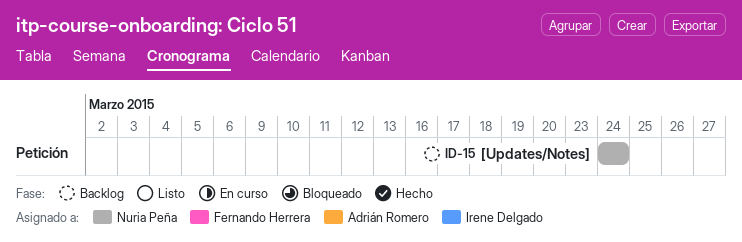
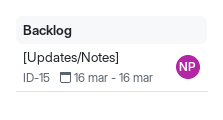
ID-15, start: Mar 24 -> Mar 16
ID-15, due: Mar 24 -> Mar 16

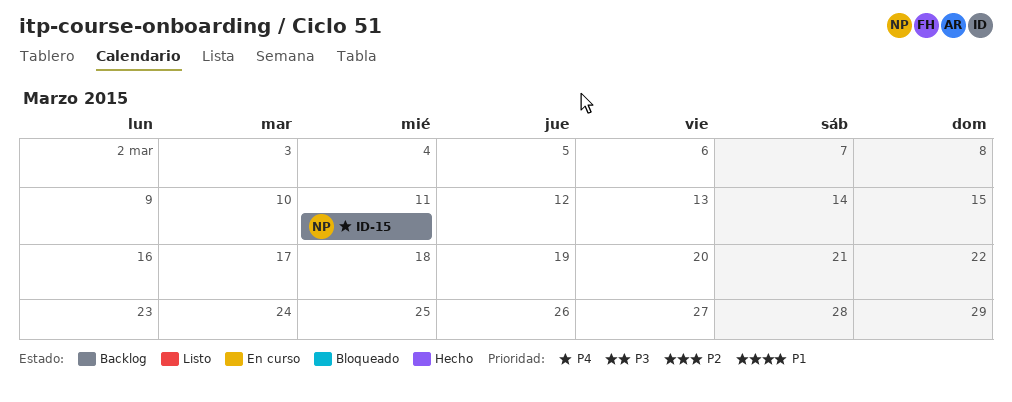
ID-15, start: Mar 16 -> Mar 11
ID-15, due: Mar 16 -> Mar 11

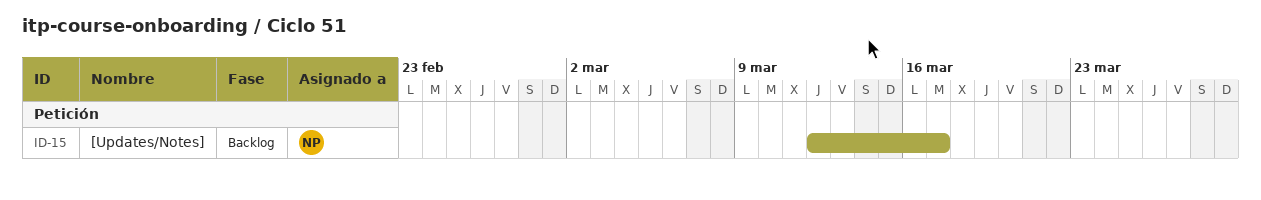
ID-15, start: Mar 11 -> Mar 12
ID-15, due: Mar 11 -> Mar 17

